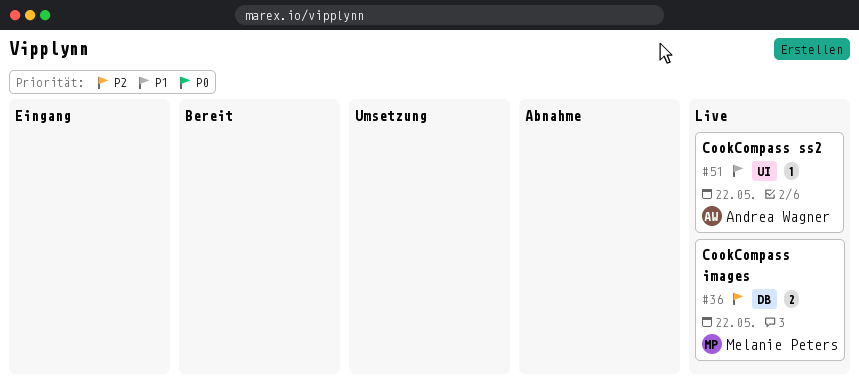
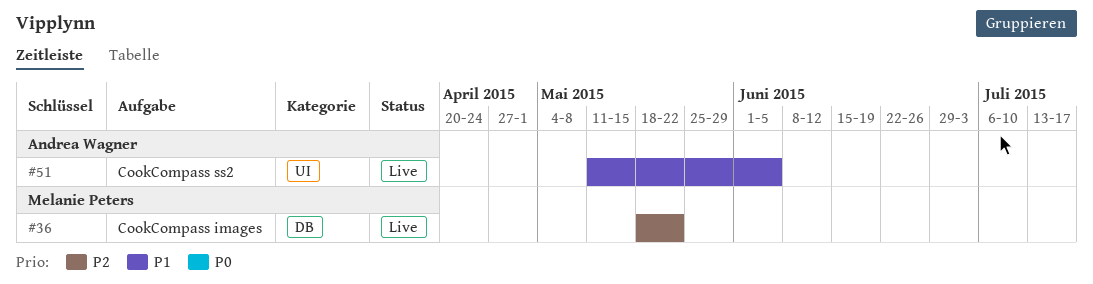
#51, due: May 22 -> Jun 5

